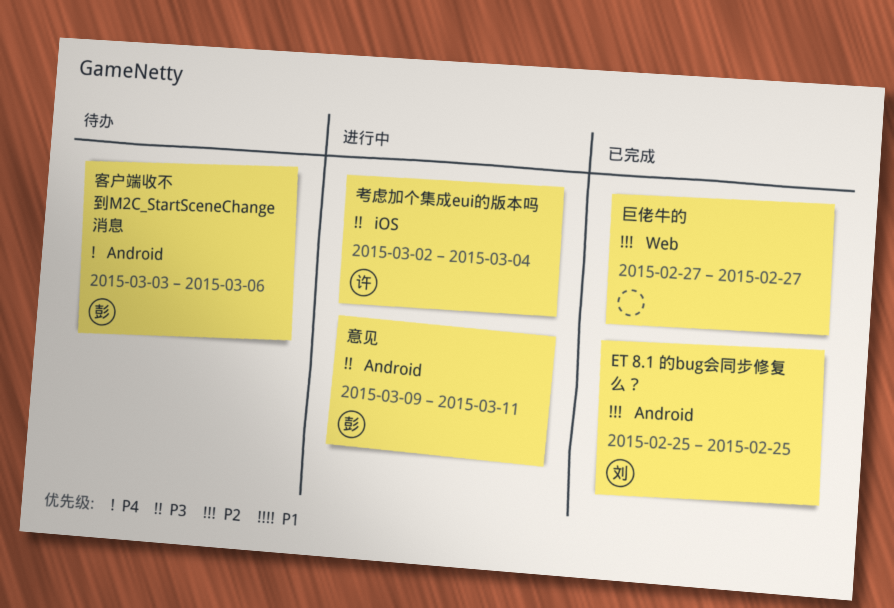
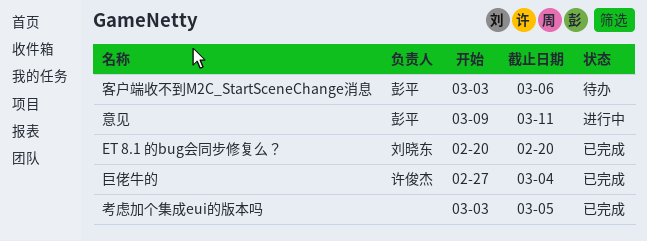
ET 8.1 的bug会同步修复么？, start: Feb 25 -> Feb 20
ET 8.1 的bug会同步修复么？, due: Feb 25 -> Feb 20
巨佬牛的, owner: none -> 许俊杰
巨佬牛的, due: Feb 27 -> Mar 4
考虑加个集成eui的版本吗, status: 进行中 -> 已完成
考虑加个集成eui的版本吗, owner: 许俊杰 -> none
考虑加个集成eui的版本吗, start: Mar 2 -> Mar 3
考虑加个集成eui的版本吗, due: Mar 4 -> Mar 5

